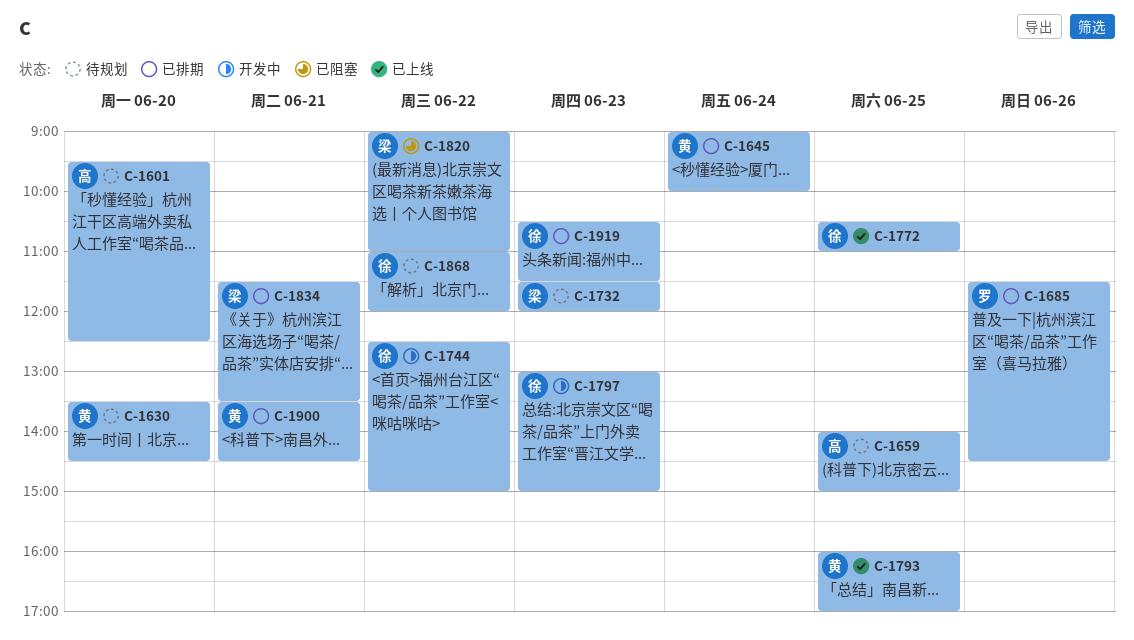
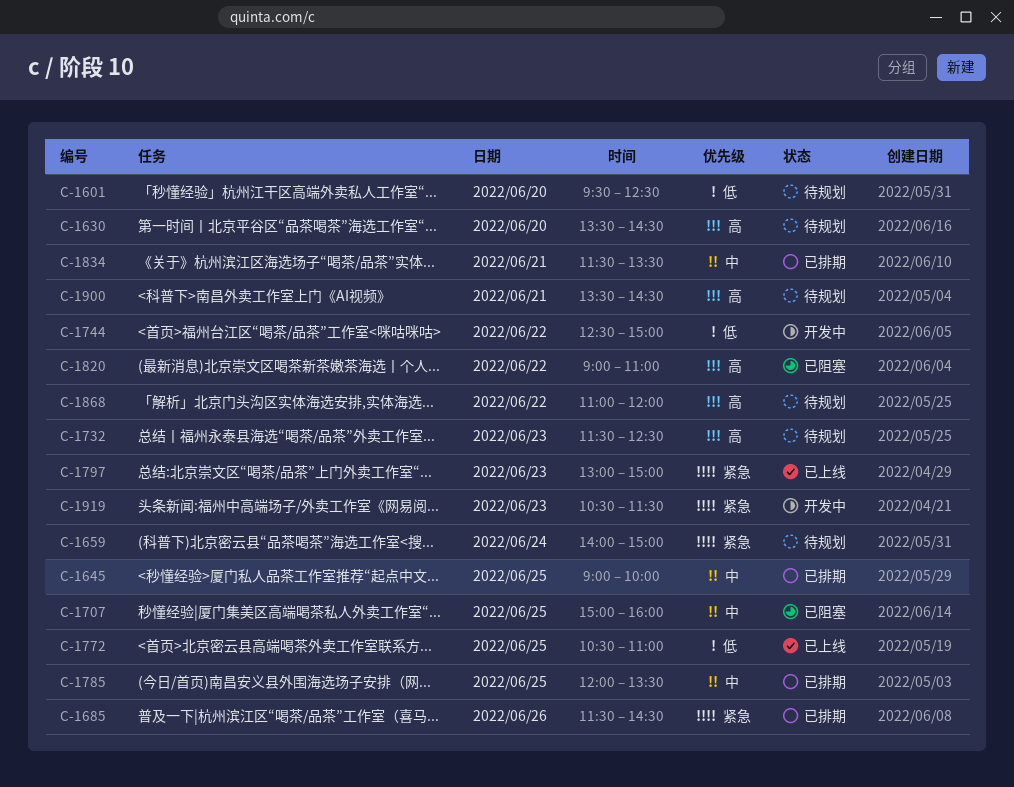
C-1645, day: Jun 24 -> Jun 25
C-1659, day: Jun 25 -> Jun 24
C-1707: none -> present
C-1732, ends: 12:00 -> 12:30
C-1785: none -> present
C-1793: present -> none
C-1797, status: 开发中 -> 已上线
C-1900, status: 已排期 -> 待规划
C-1919, status: 已排期 -> 开发中

